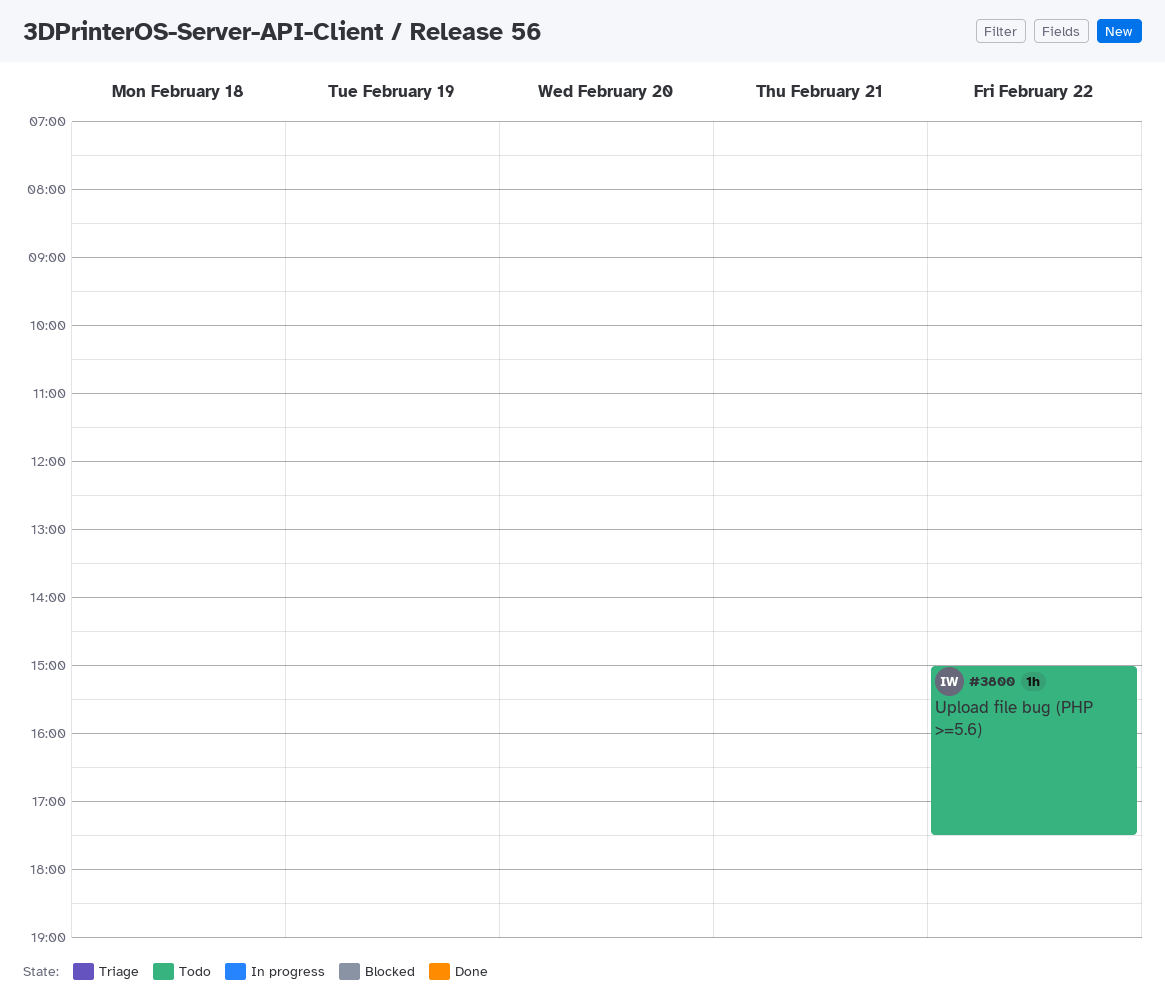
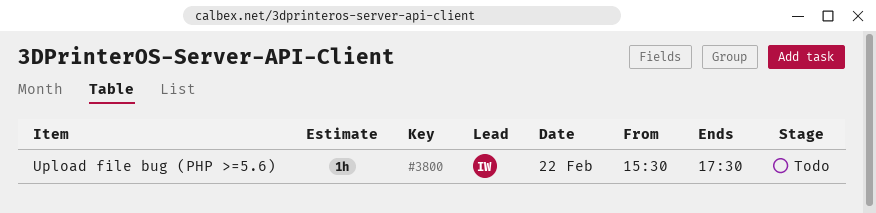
#3800, begins: 15:00 -> 15:30

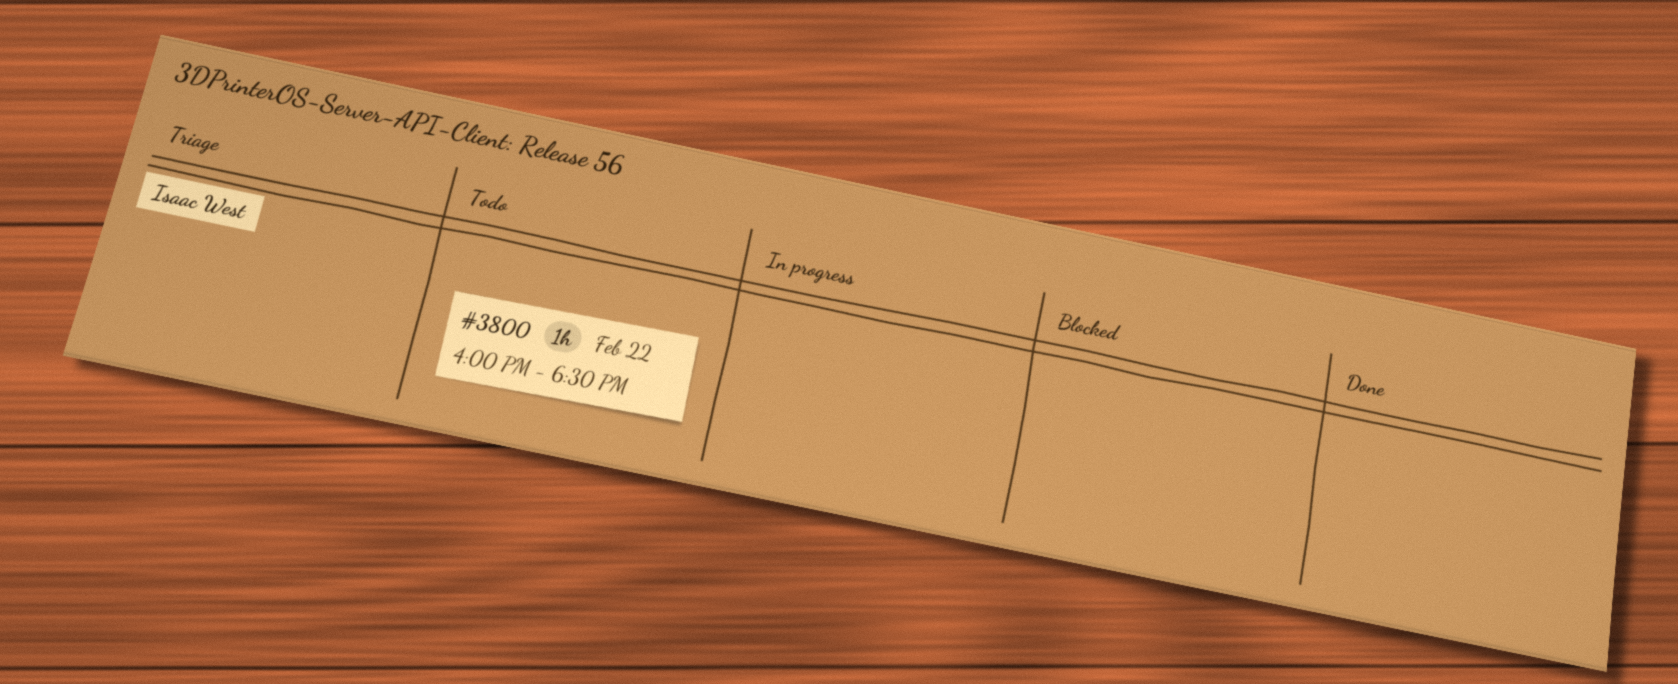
#3800, begins: 15:30 -> 16:00
#3800, ends: 17:30 -> 18:30

